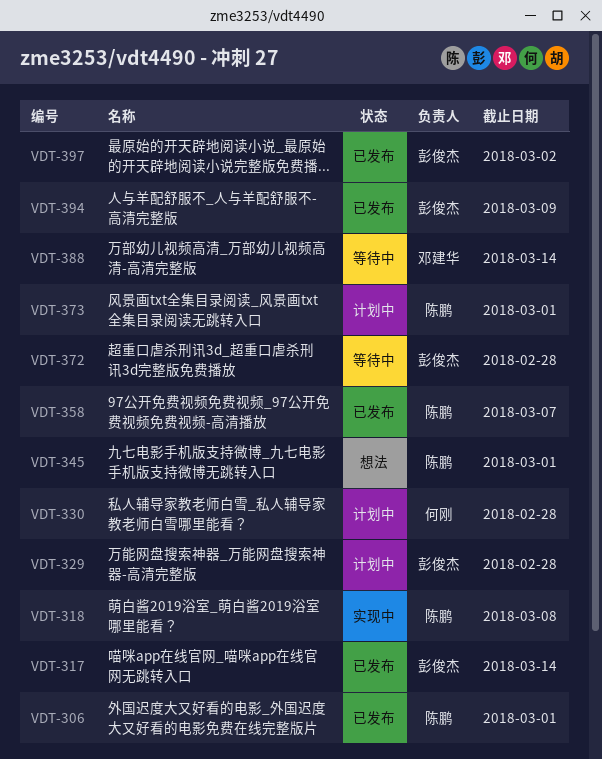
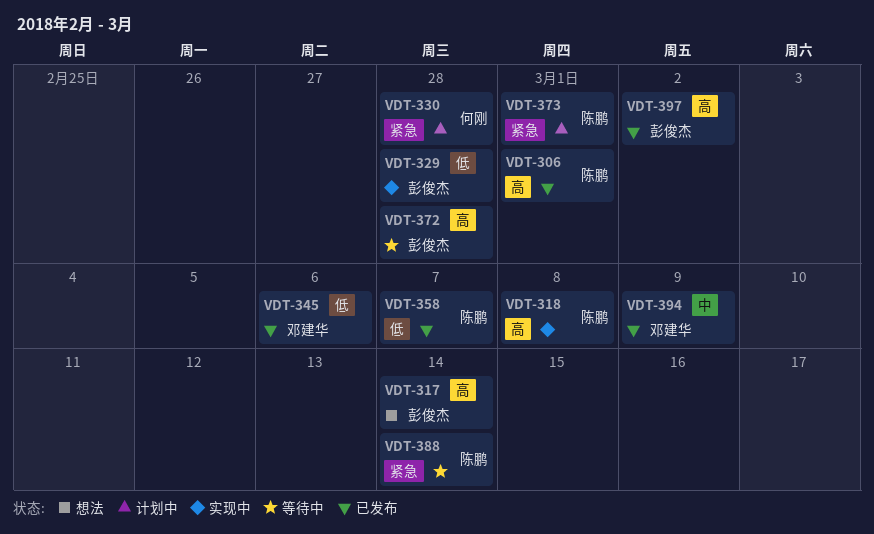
VDT-317, status: 已发布 -> 想法
VDT-329, status: 计划中 -> 实现中
VDT-345, status: 想法 -> 已发布
VDT-345, owner: 陈鹏 -> 邓建华
VDT-345, due: Mar 1 -> Mar 6
VDT-388, owner: 邓建华 -> 陈鹏
VDT-394, owner: 彭俊杰 -> 邓建华

